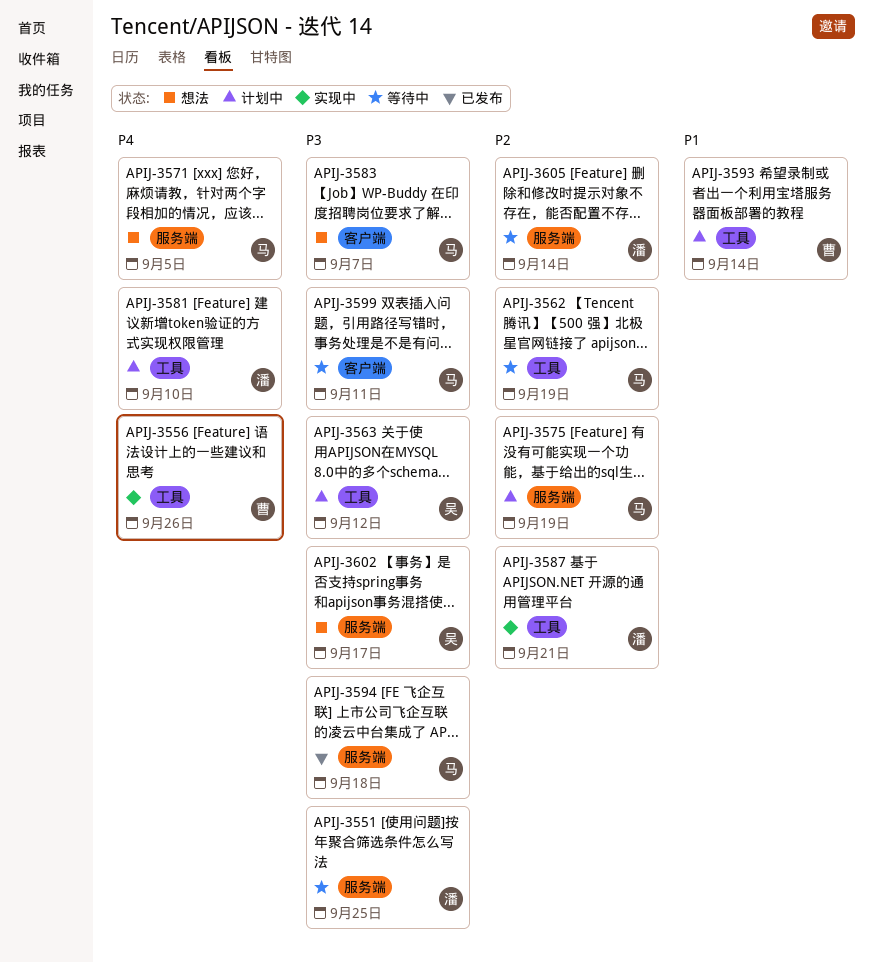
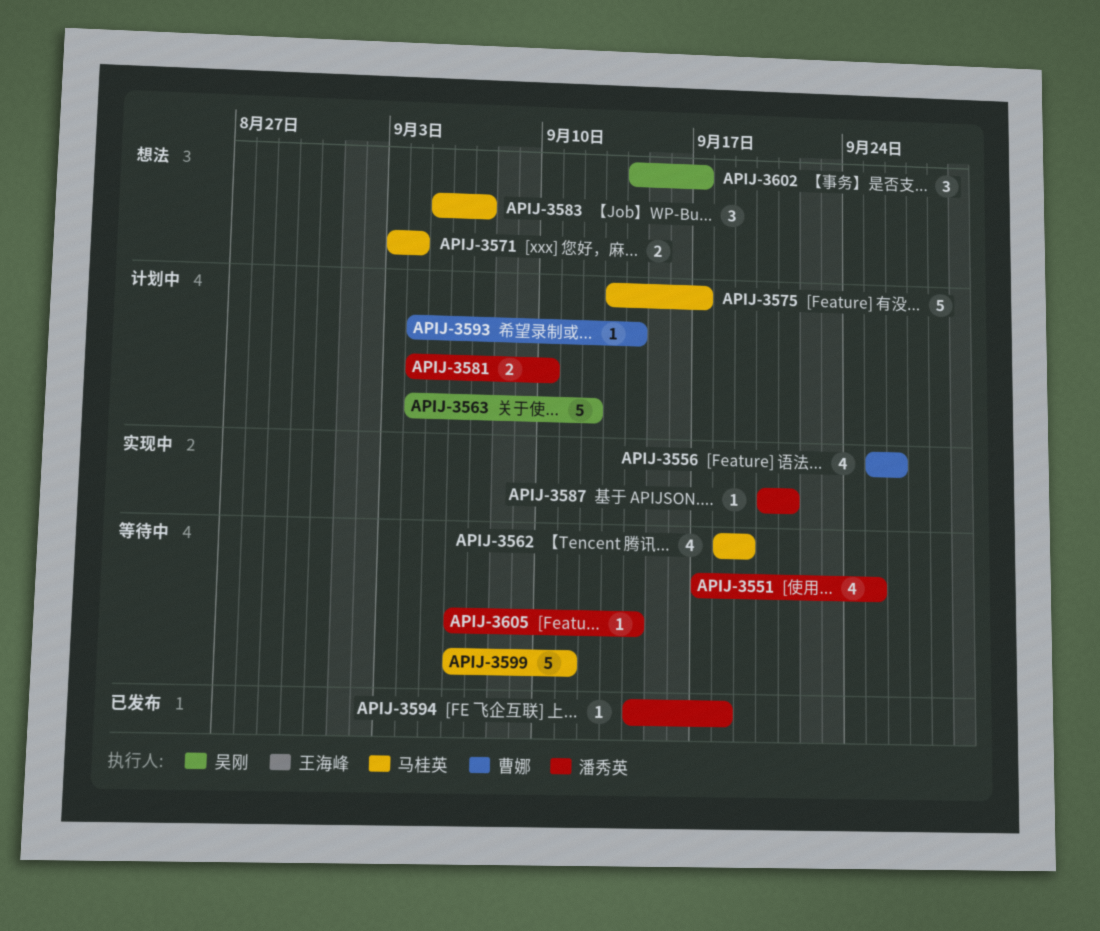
APIJ-3571, due: Sep 5 -> Sep 4
APIJ-3575, due: Sep 19 -> Sep 17
APIJ-3594, owner: 马桂英 -> 潘秀英

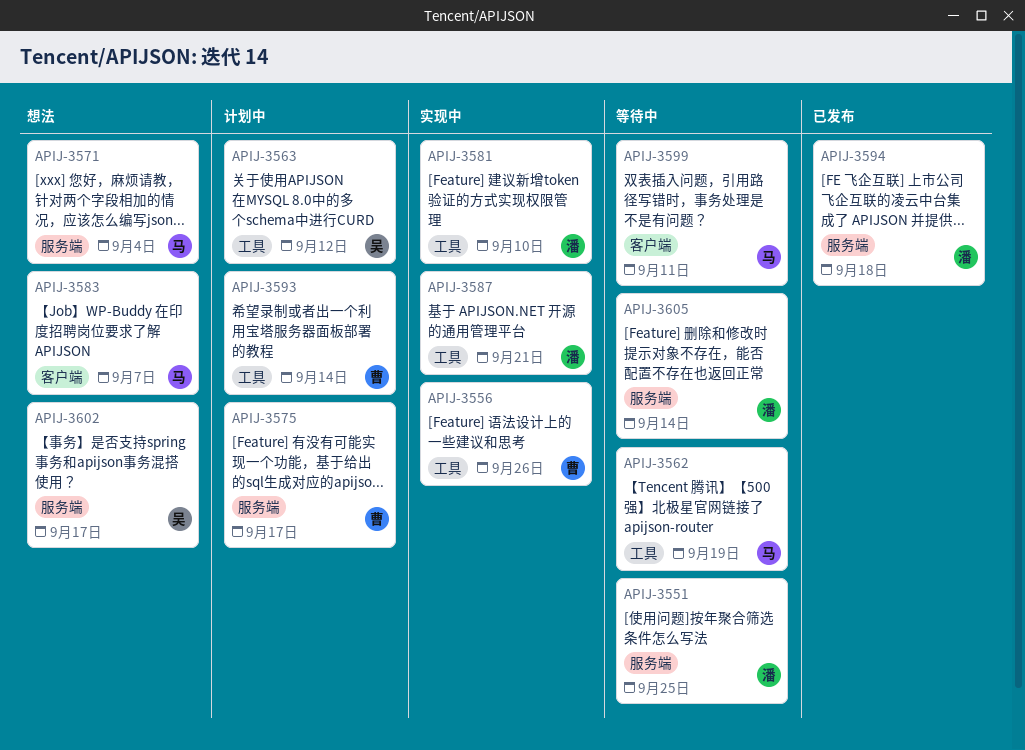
APIJ-3575, owner: 马桂英 -> 曹娜
APIJ-3581, status: 计划中 -> 实现中

